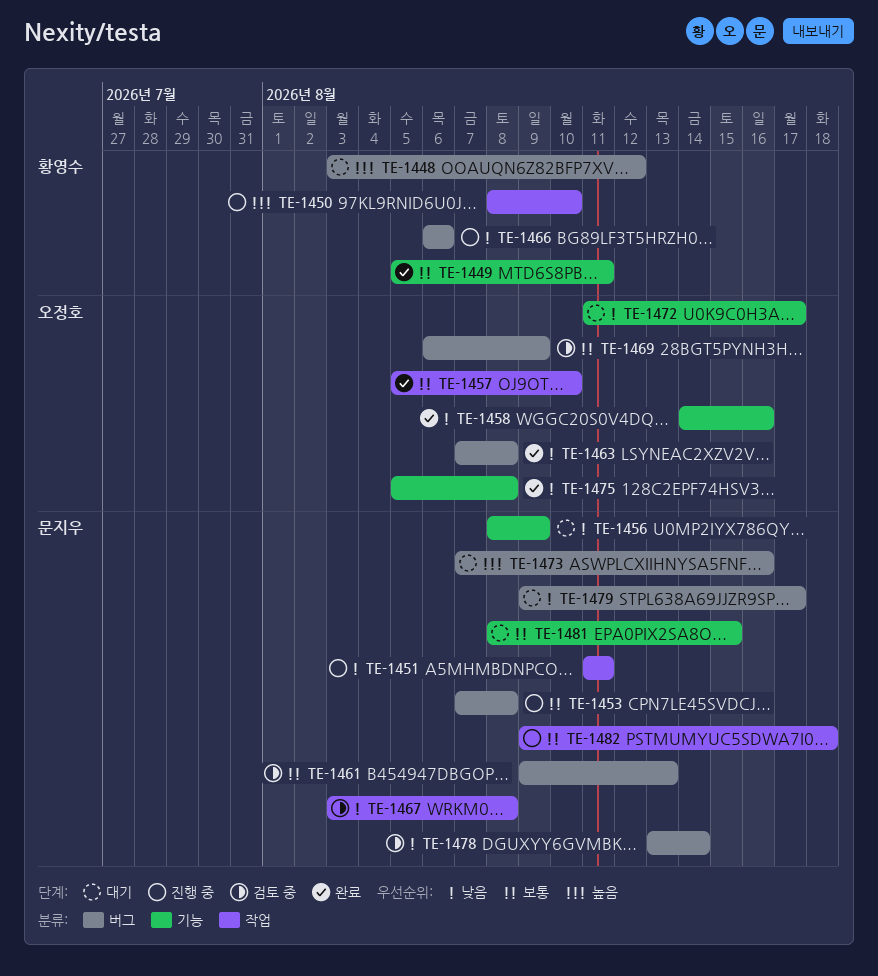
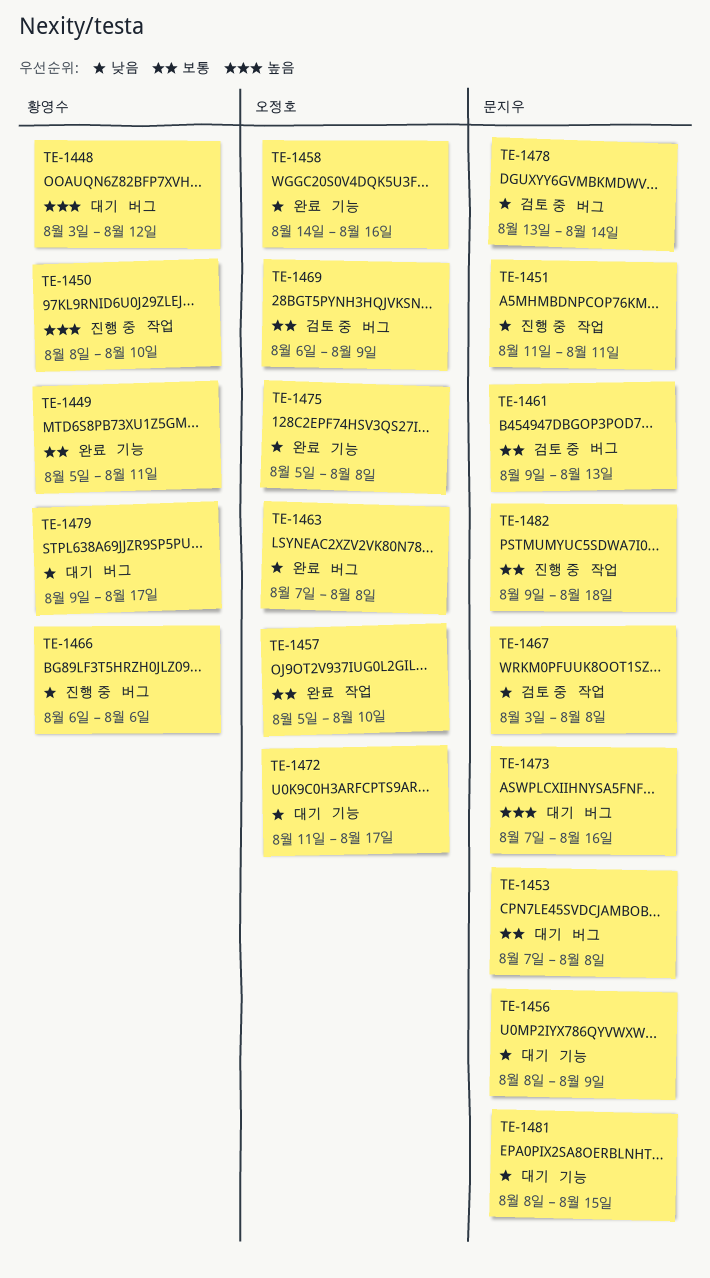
TE-1453, status: 진행 중 -> 대기
TE-1479, owner: 문지우 -> 황영수
TE-1481, priority: 보통 -> 낮음

